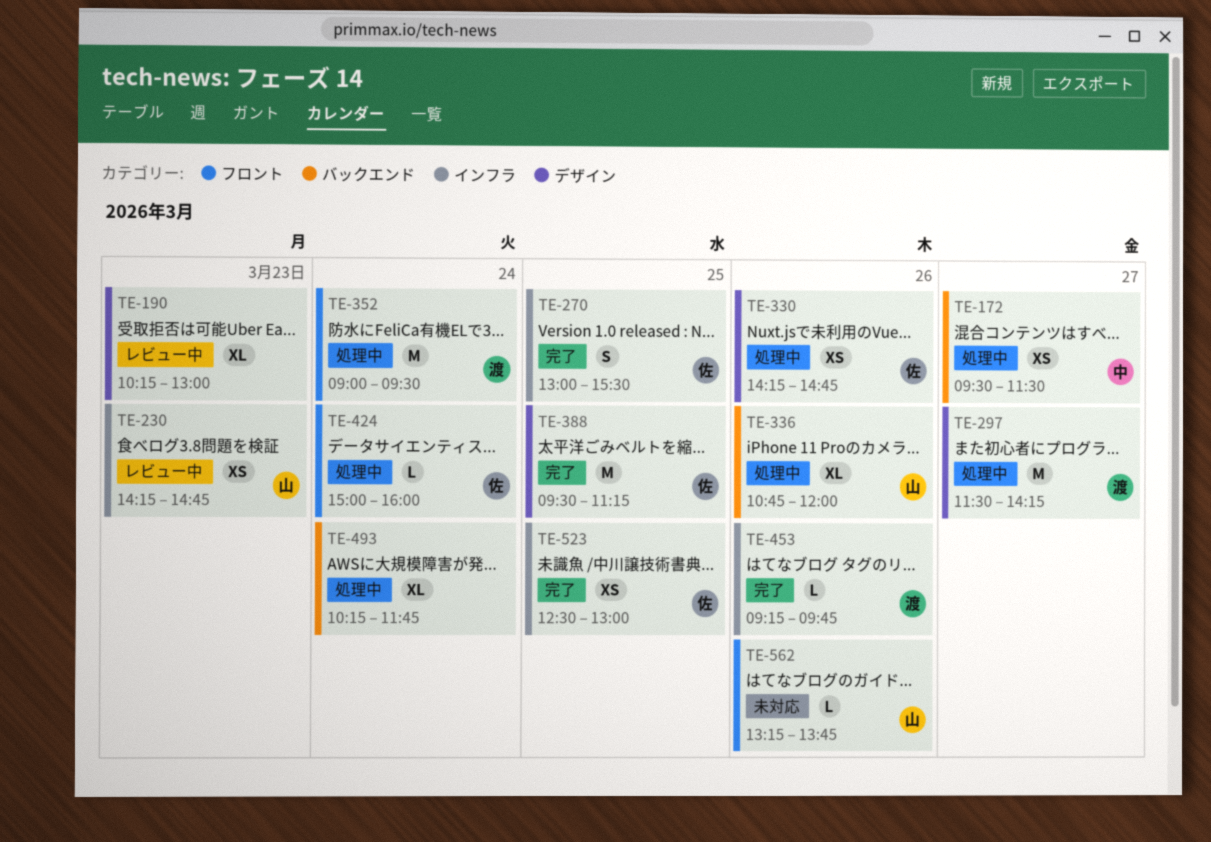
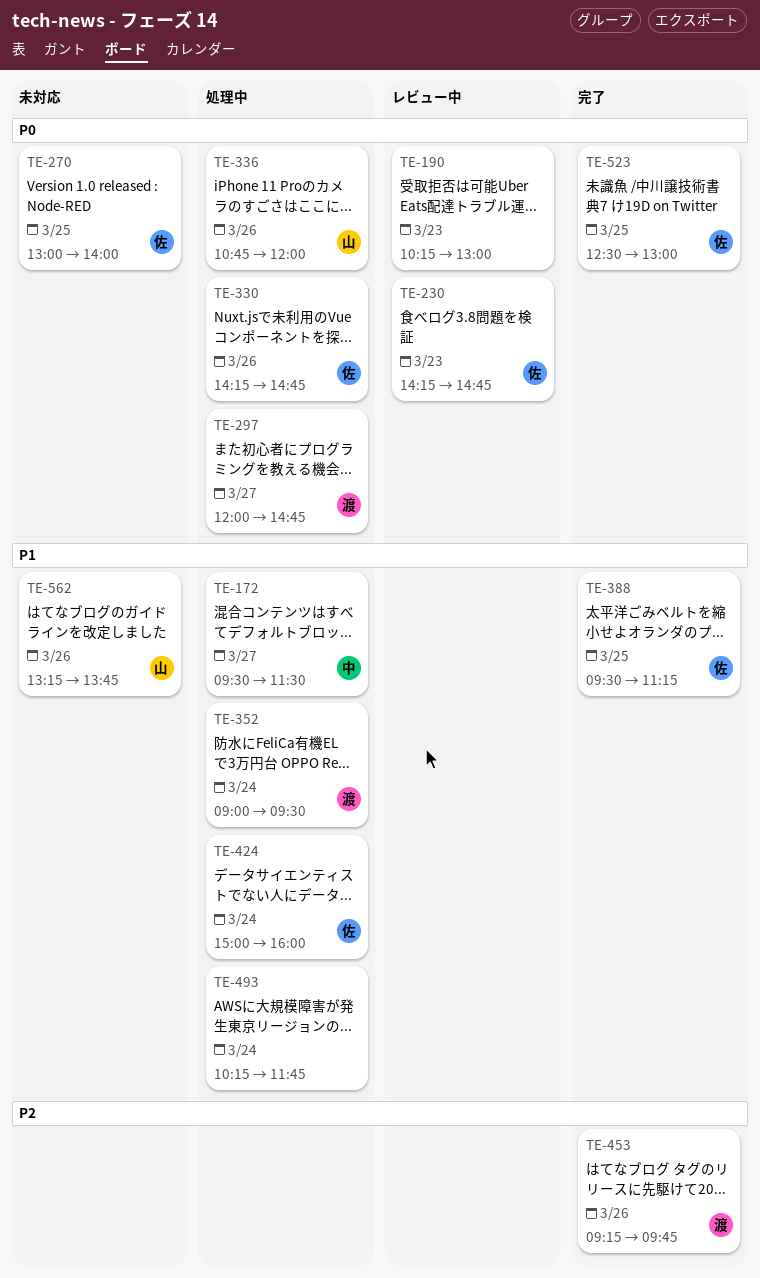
TE-230, owner: 山 -> 佐
TE-270, status: 完了 -> 未対応
TE-270, ends: 15:30 -> 14:00
TE-297, begins: 11:30 -> 12:00
TE-297, ends: 14:15 -> 14:45

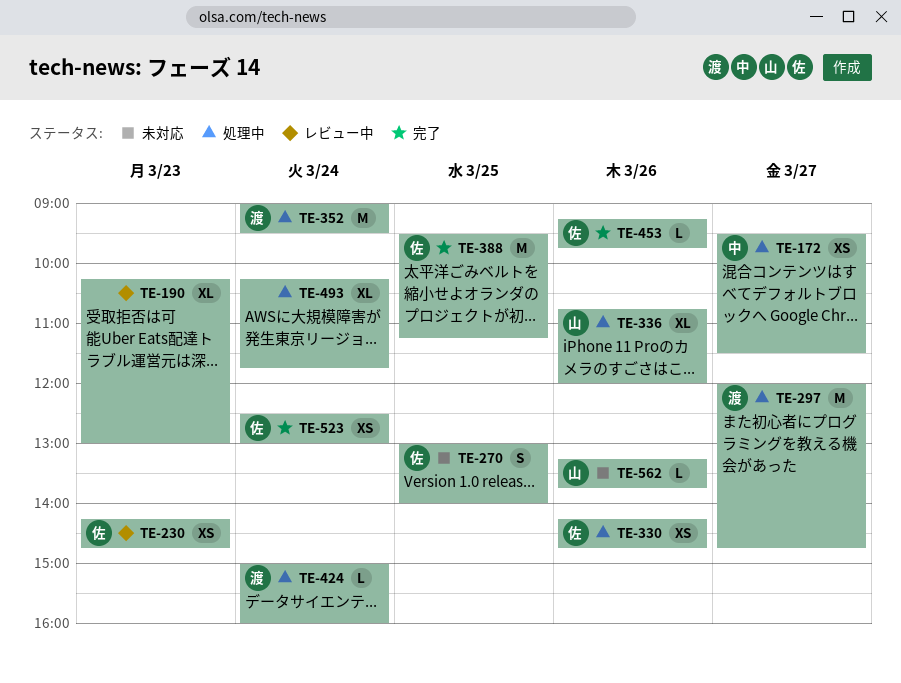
TE-424, owner: 佐 -> 渡
TE-453, owner: 渡 -> 佐
TE-523, day: Mar 25 -> Mar 24

